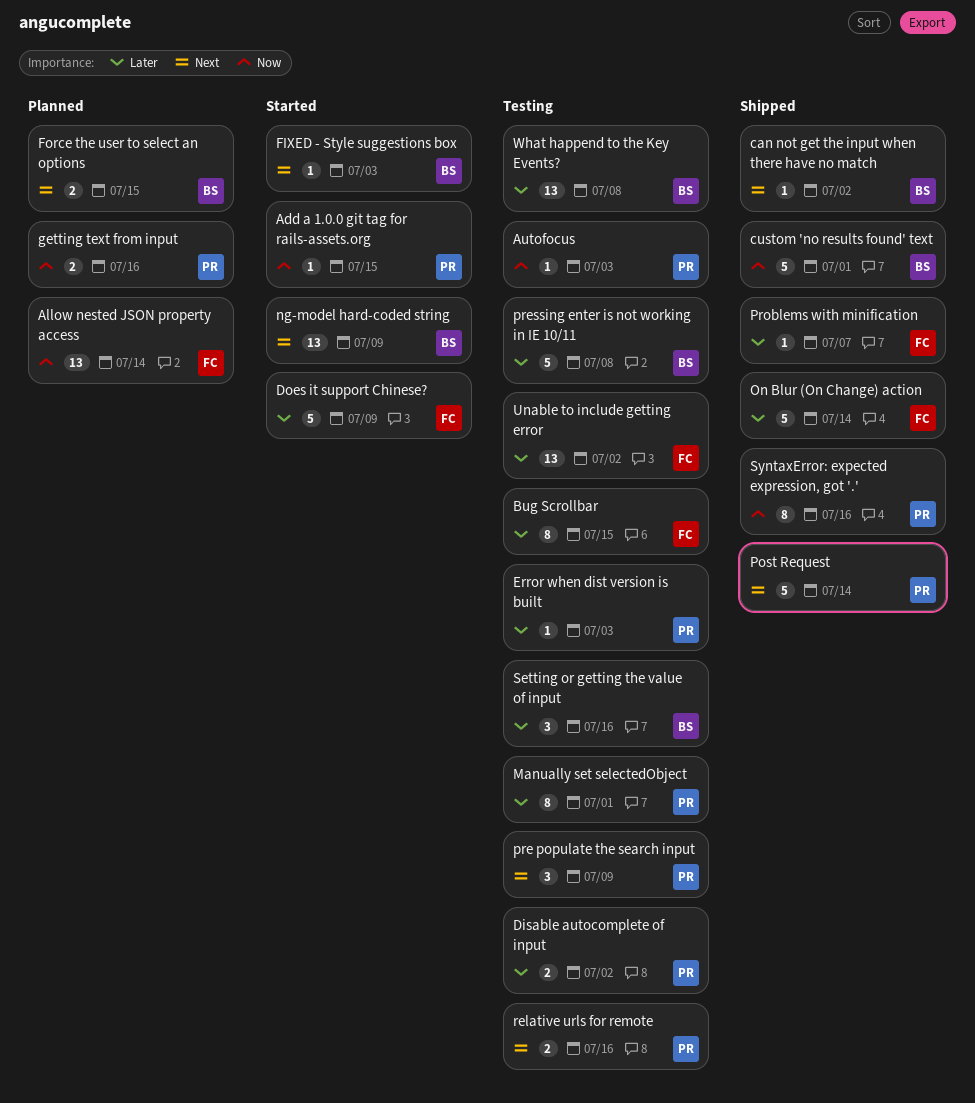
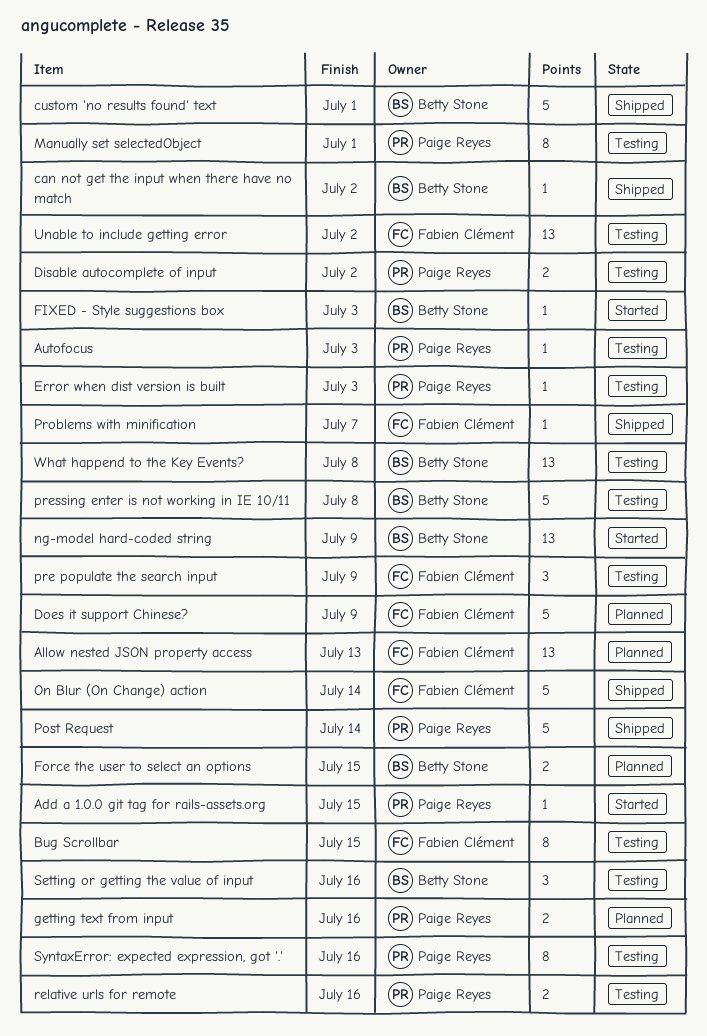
Allow nested JSON property access, due: Jul 14 -> Jul 13
Does it support Chinese?, status: Started -> Planned
pre populate the search input, owner: Paige Reyes -> Fabien Clément
SyntaxError: expected expression, got '.', status: Shipped -> Testing

